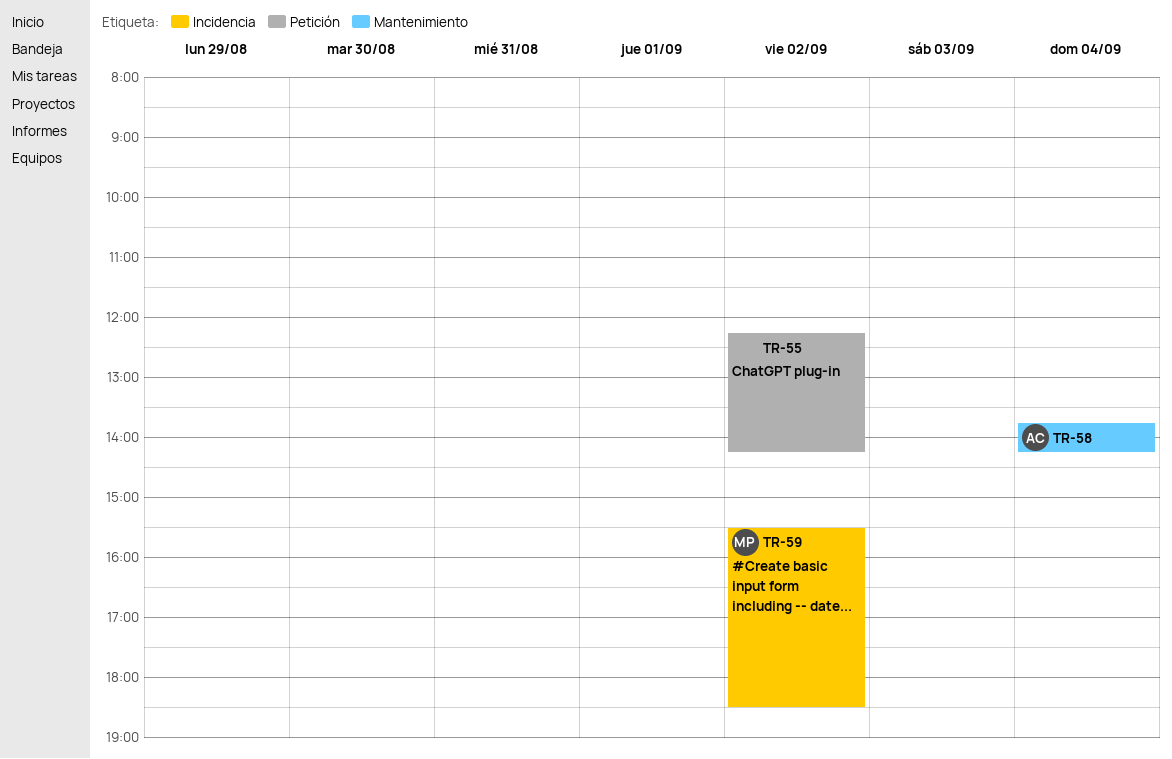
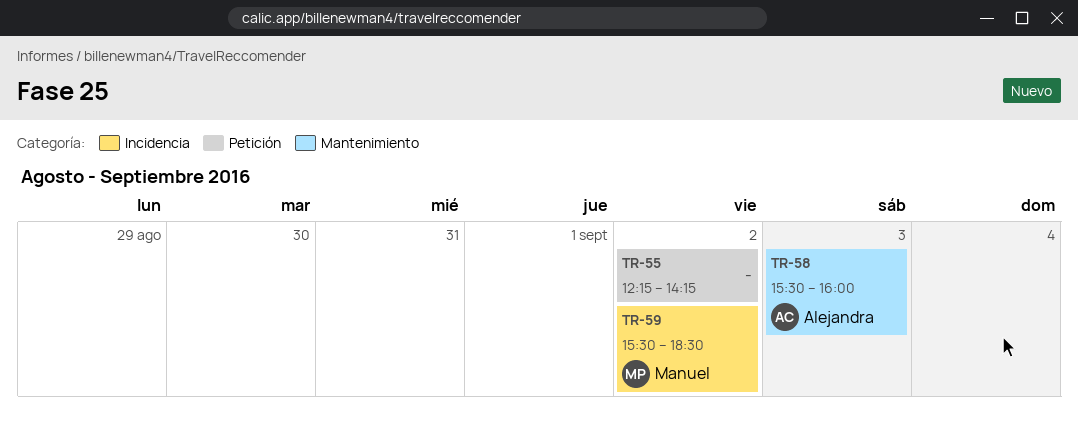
TR-58, day: Sep 4 -> Sep 3
TR-58, begins: 13:45 -> 15:30
TR-58, ends: 14:15 -> 16:00

